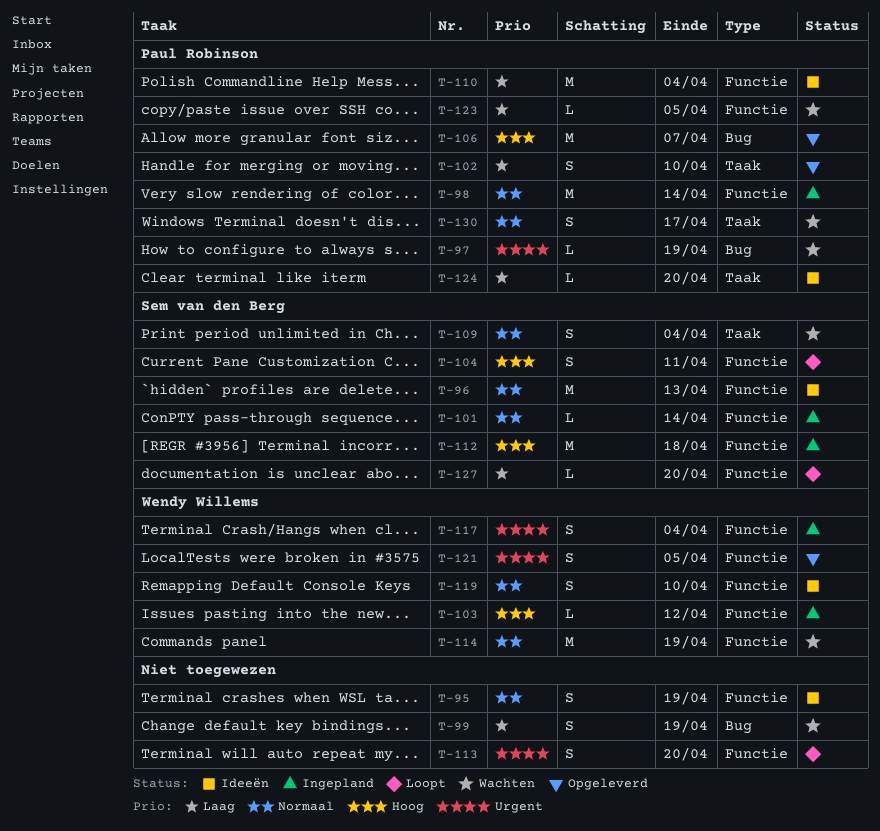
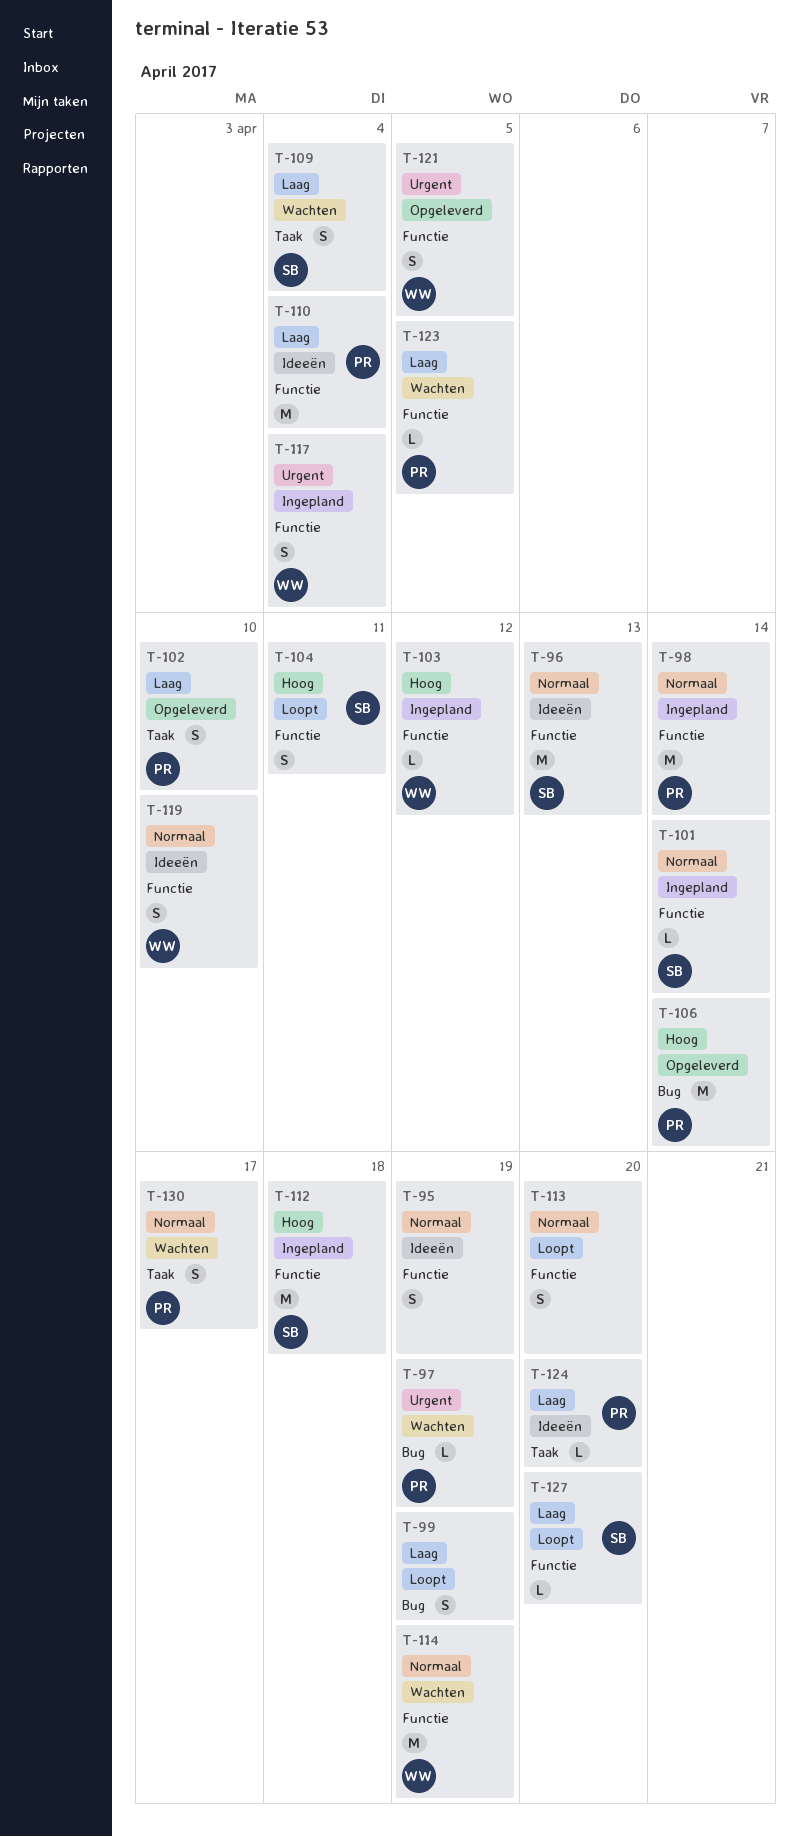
T-99, status: Wachten -> Loopt
T-106, due: Apr 7 -> Apr 14
T-109, priority: Normaal -> Laag
T-113, priority: Urgent -> Normaal

